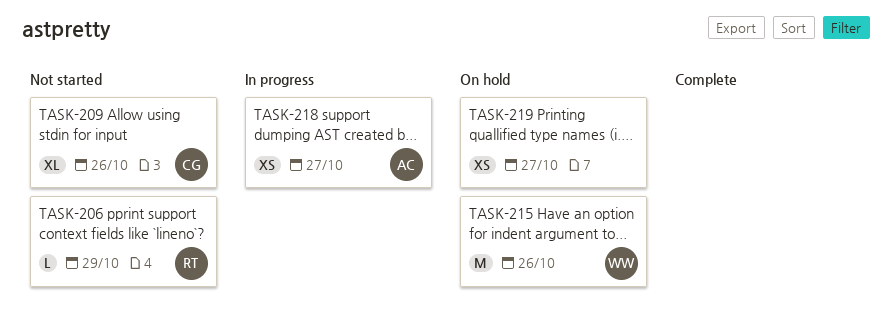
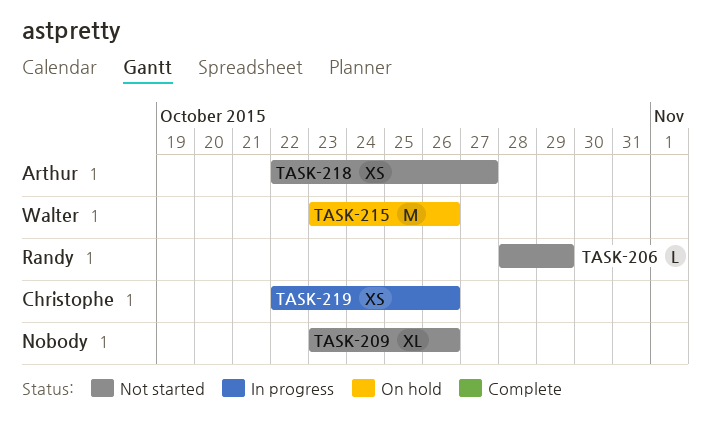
TASK-209, owner: Christophe -> none
TASK-218, status: In progress -> Not started
TASK-219, status: On hold -> In progress
TASK-219, owner: none -> Christophe
TASK-219, due: Oct 27 -> Oct 26

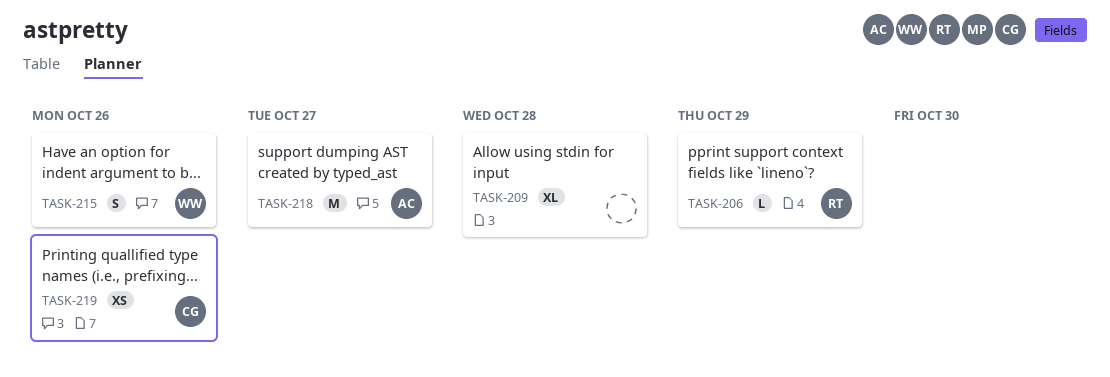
TASK-209, due: Oct 26 -> Oct 28
TASK-215, estimate: M -> S
TASK-218, estimate: XS -> M

